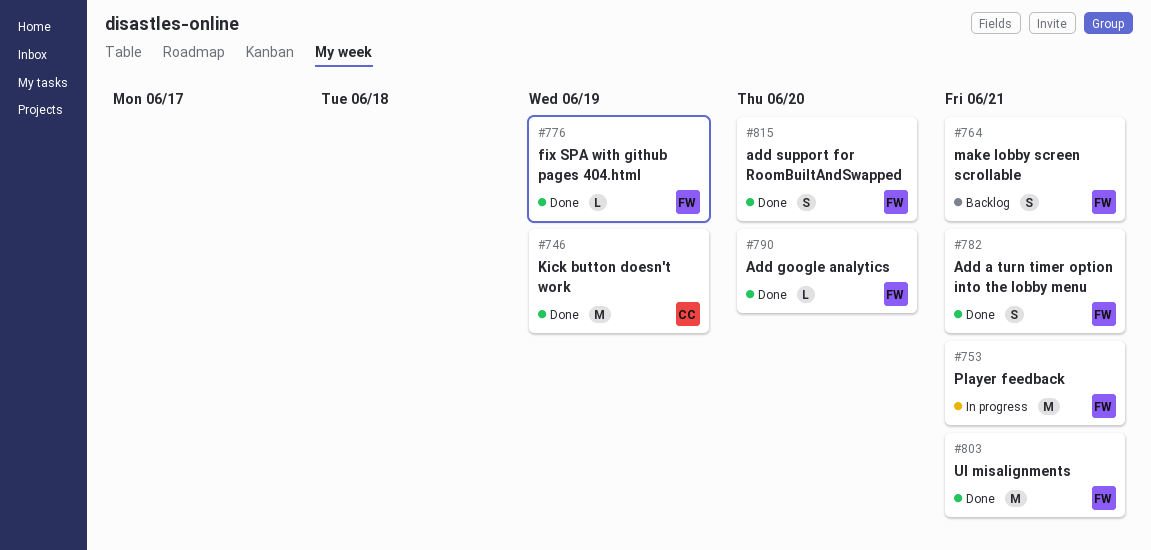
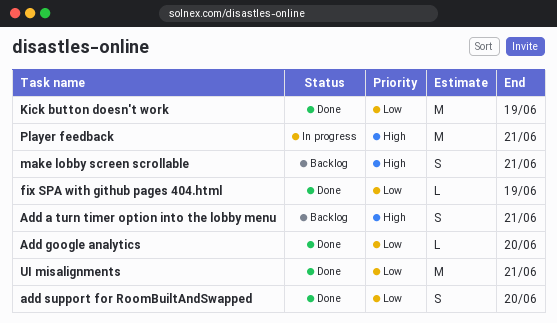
Add a turn timer option into the lobby menu, status: Done -> Backlog

